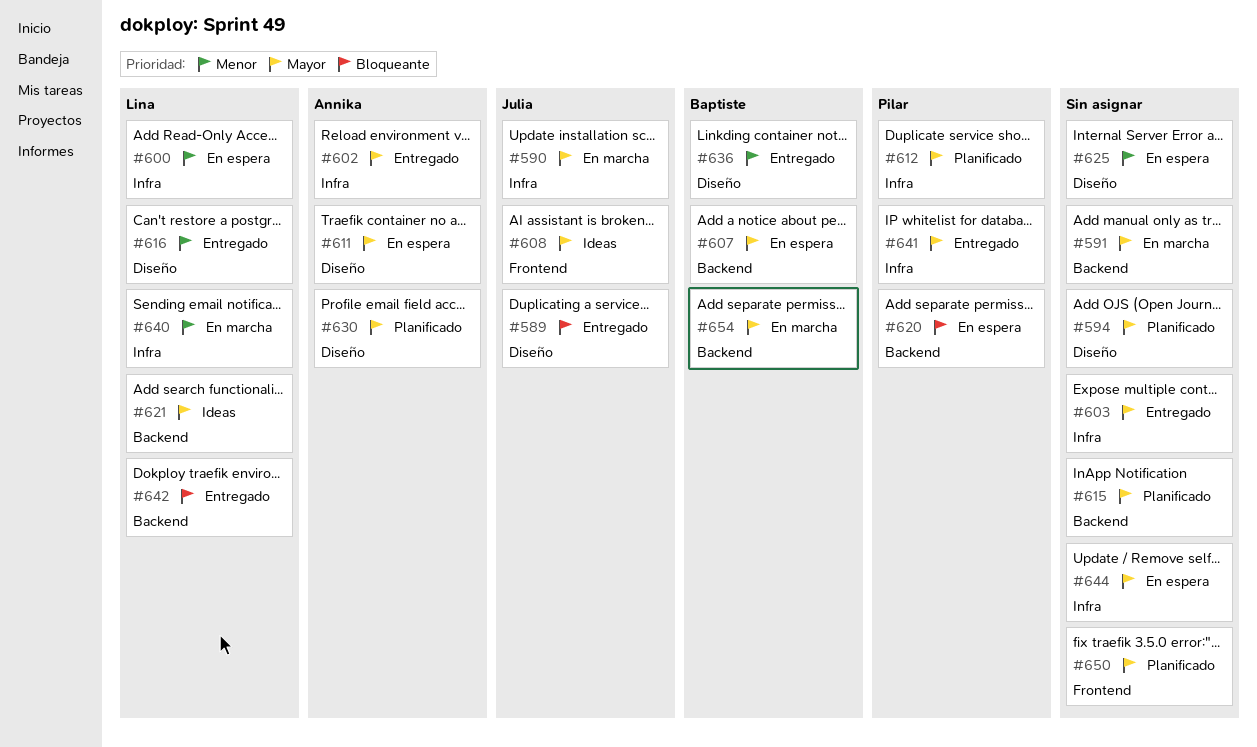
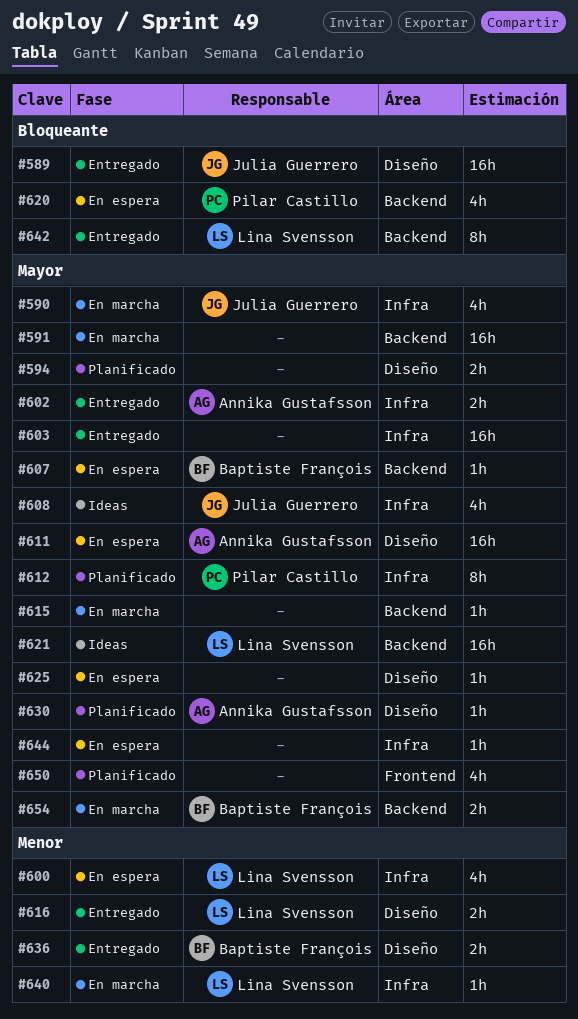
#608, label: Frontend -> Infra
#615, status: Planificado -> En marcha
#625, priority: Menor -> Mayor
#641: present -> none

